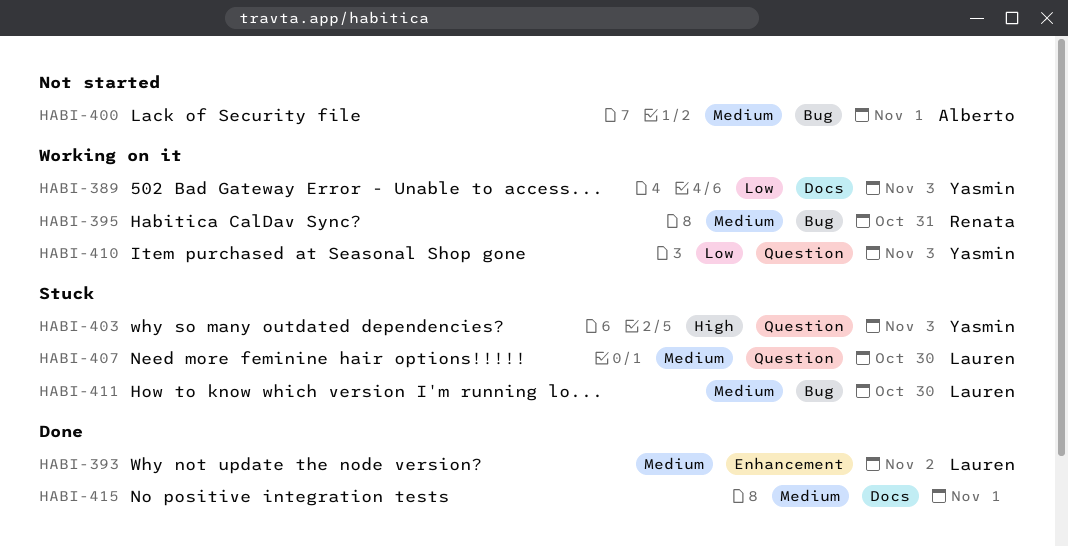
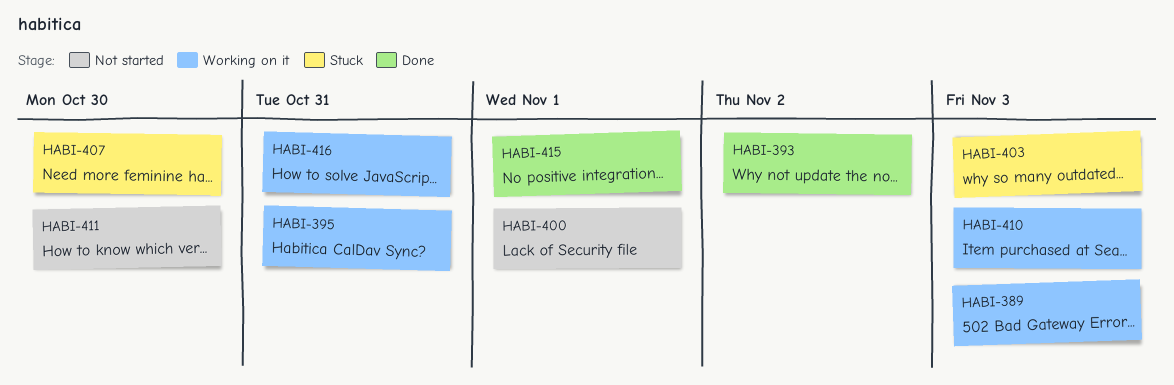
HABI-411, status: Stuck -> Not started
HABI-416: none -> present

